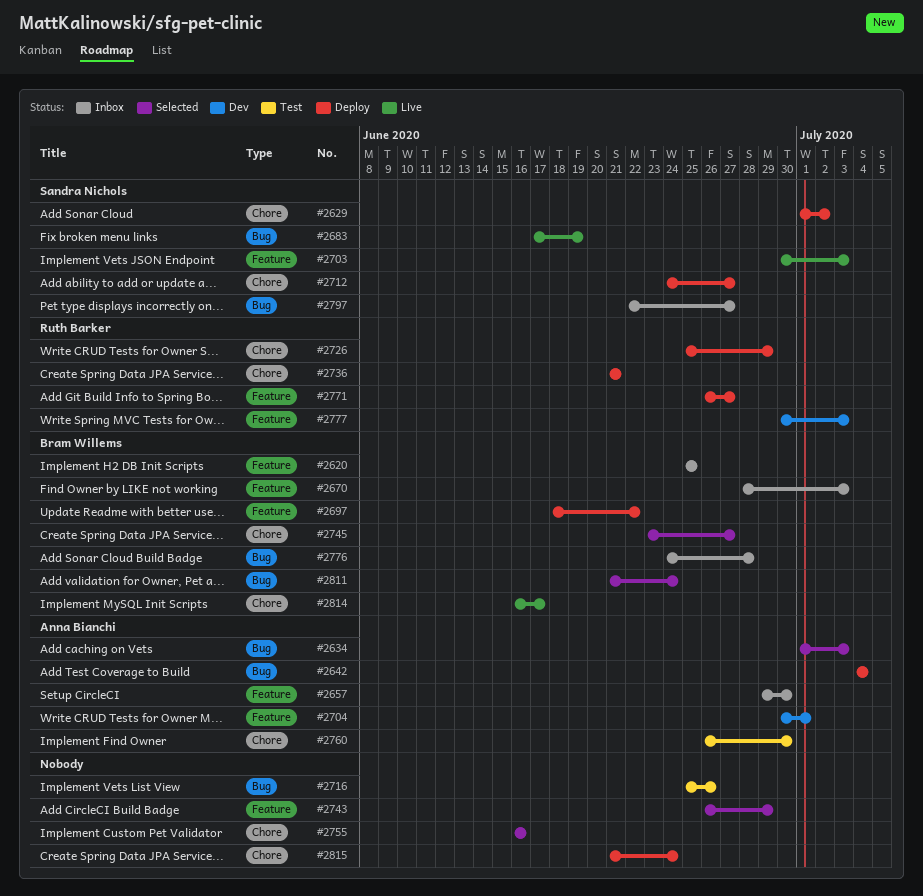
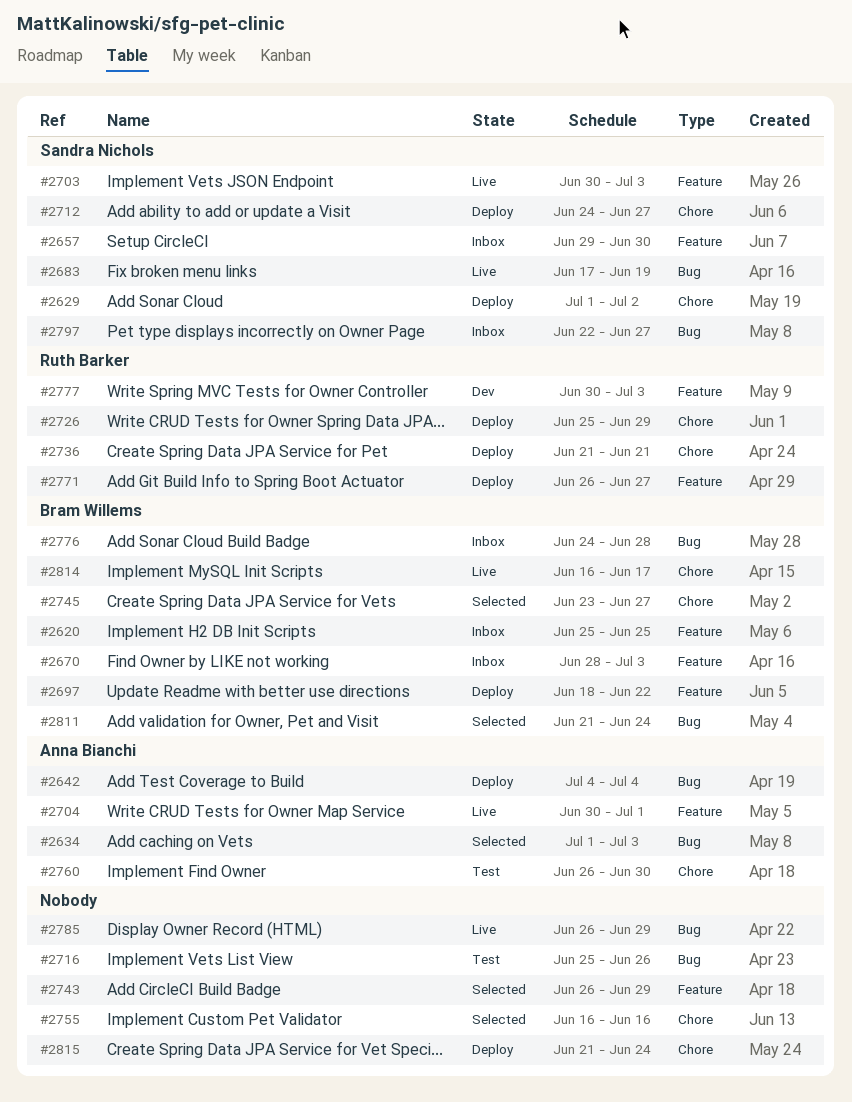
#2657, owner: Anna Bianchi -> Sandra Nichols
#2704, status: Dev -> Live
#2785: none -> present

